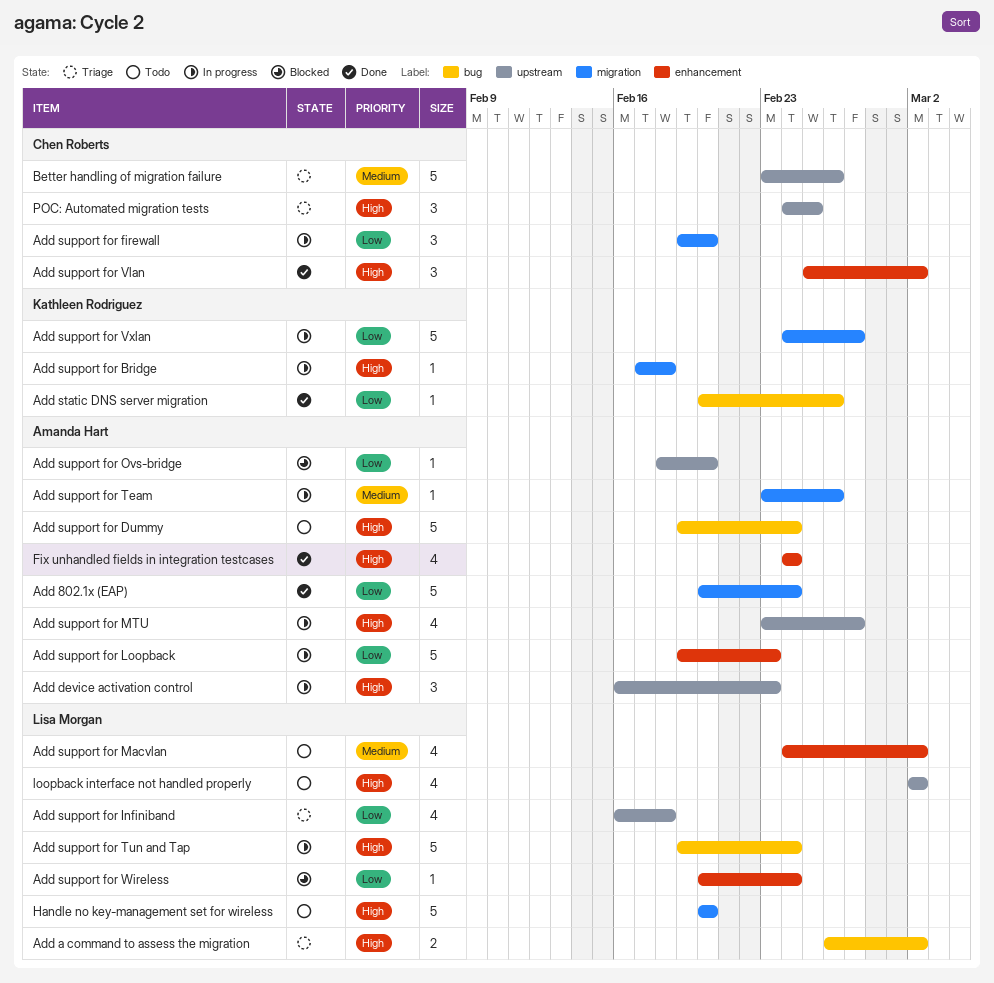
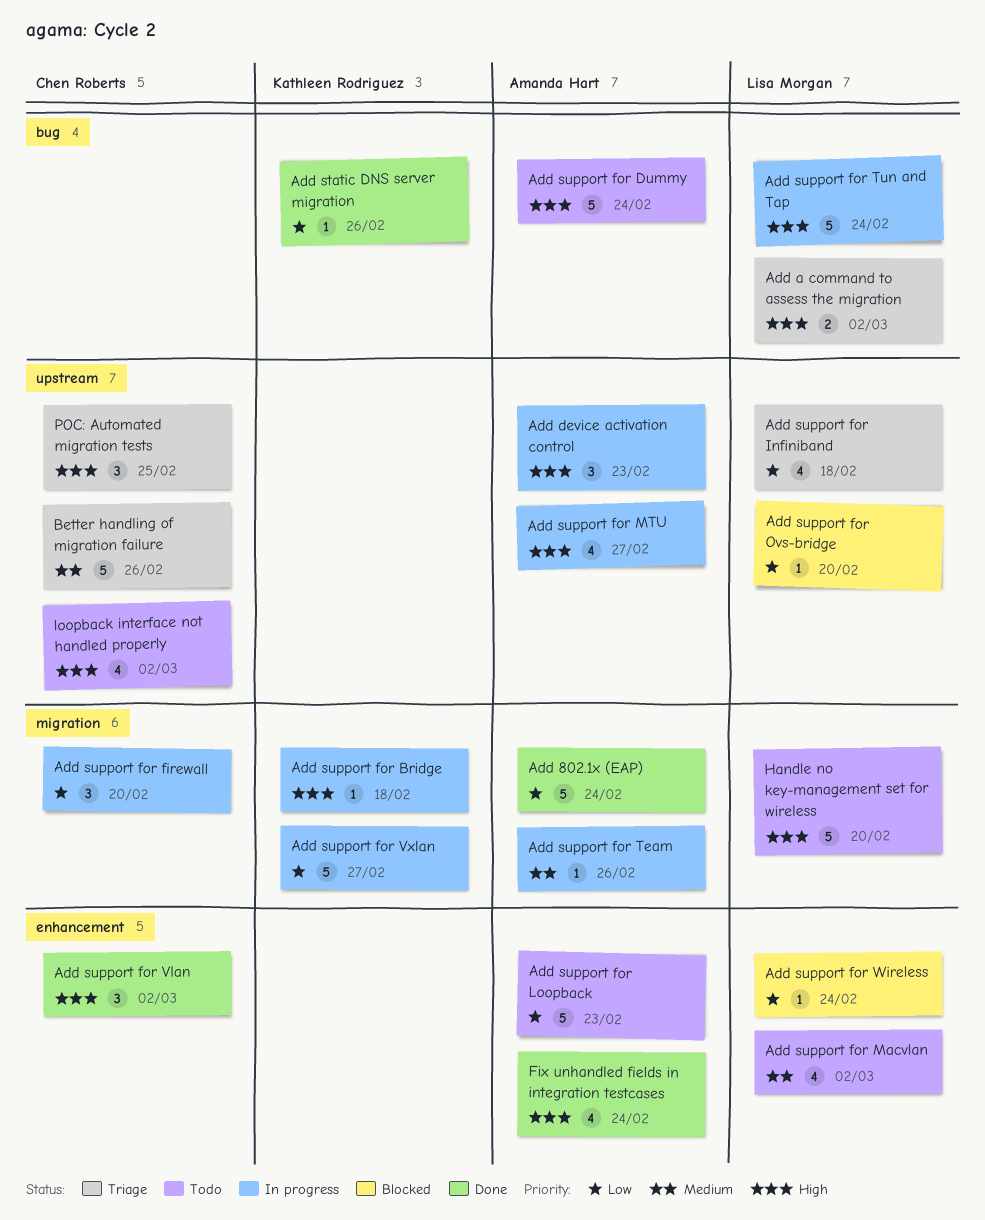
Add support for Loopback, status: In progress -> Todo
Add support for Ovs-bridge, owner: Amanda Hart -> Lisa Morgan
loopback interface not handled properly, owner: Lisa Morgan -> Chen Roberts

